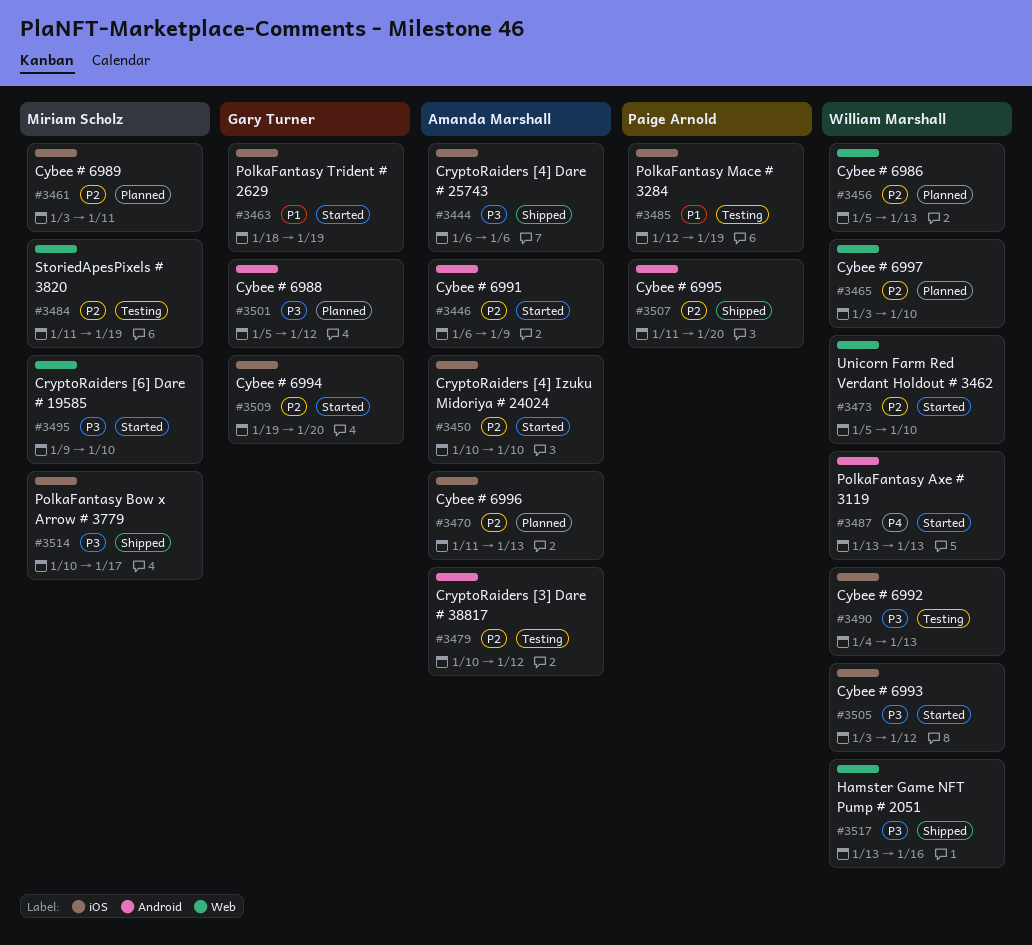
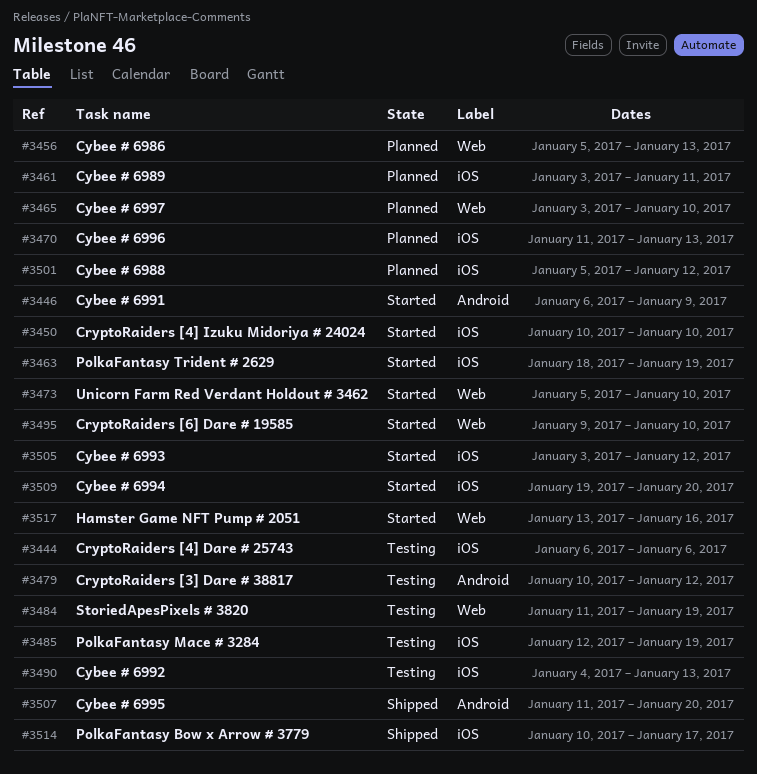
#3444, status: Shipped -> Testing
#3487: present -> none
#3501, label: Android -> iOS
#3517, status: Shipped -> Started

